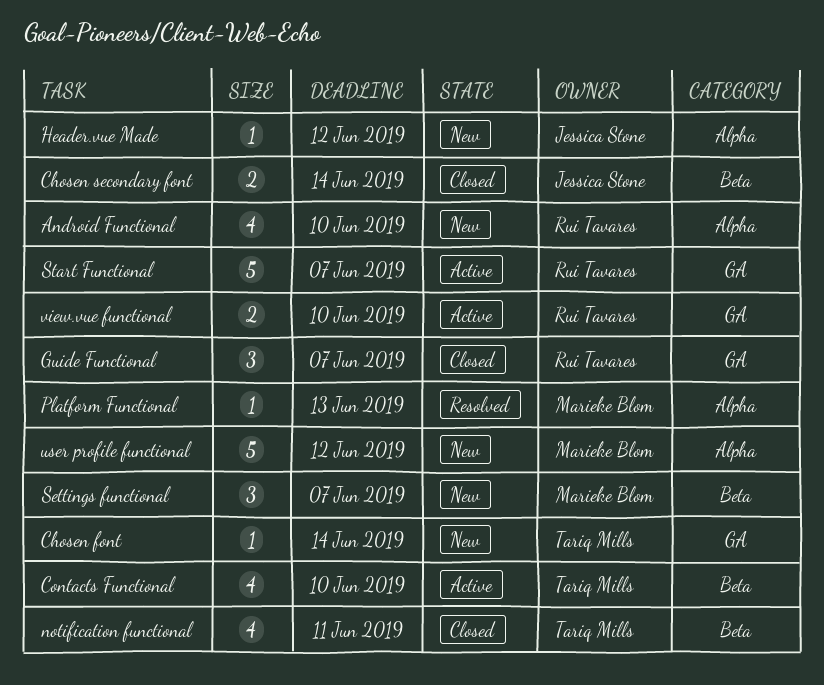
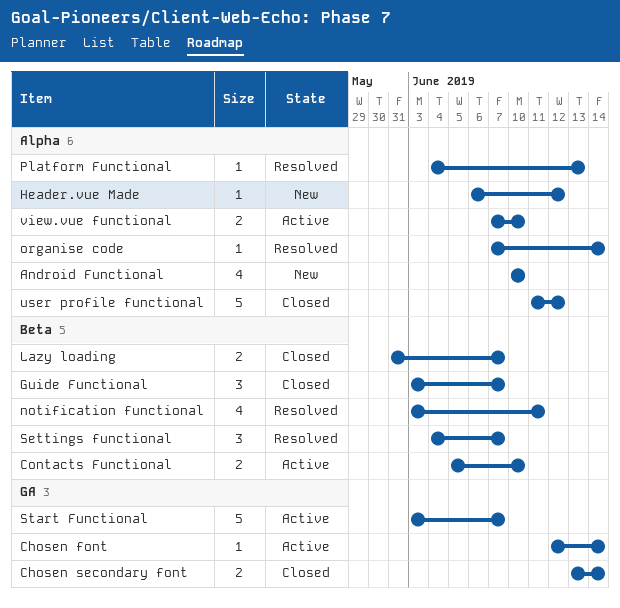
Chosen font, status: New -> Active
Chosen secondary font, label: Beta -> GA
Contacts Functional, estimate: 4 -> 2
Guide Functional, label: GA -> Beta
Lazy loading: none -> present
notification functional, status: Closed -> Resolved
organise code: none -> present
Settings functional, status: New -> Resolved
user profile functional, status: New -> Closed
view.vue functional, label: GA -> Alpha

